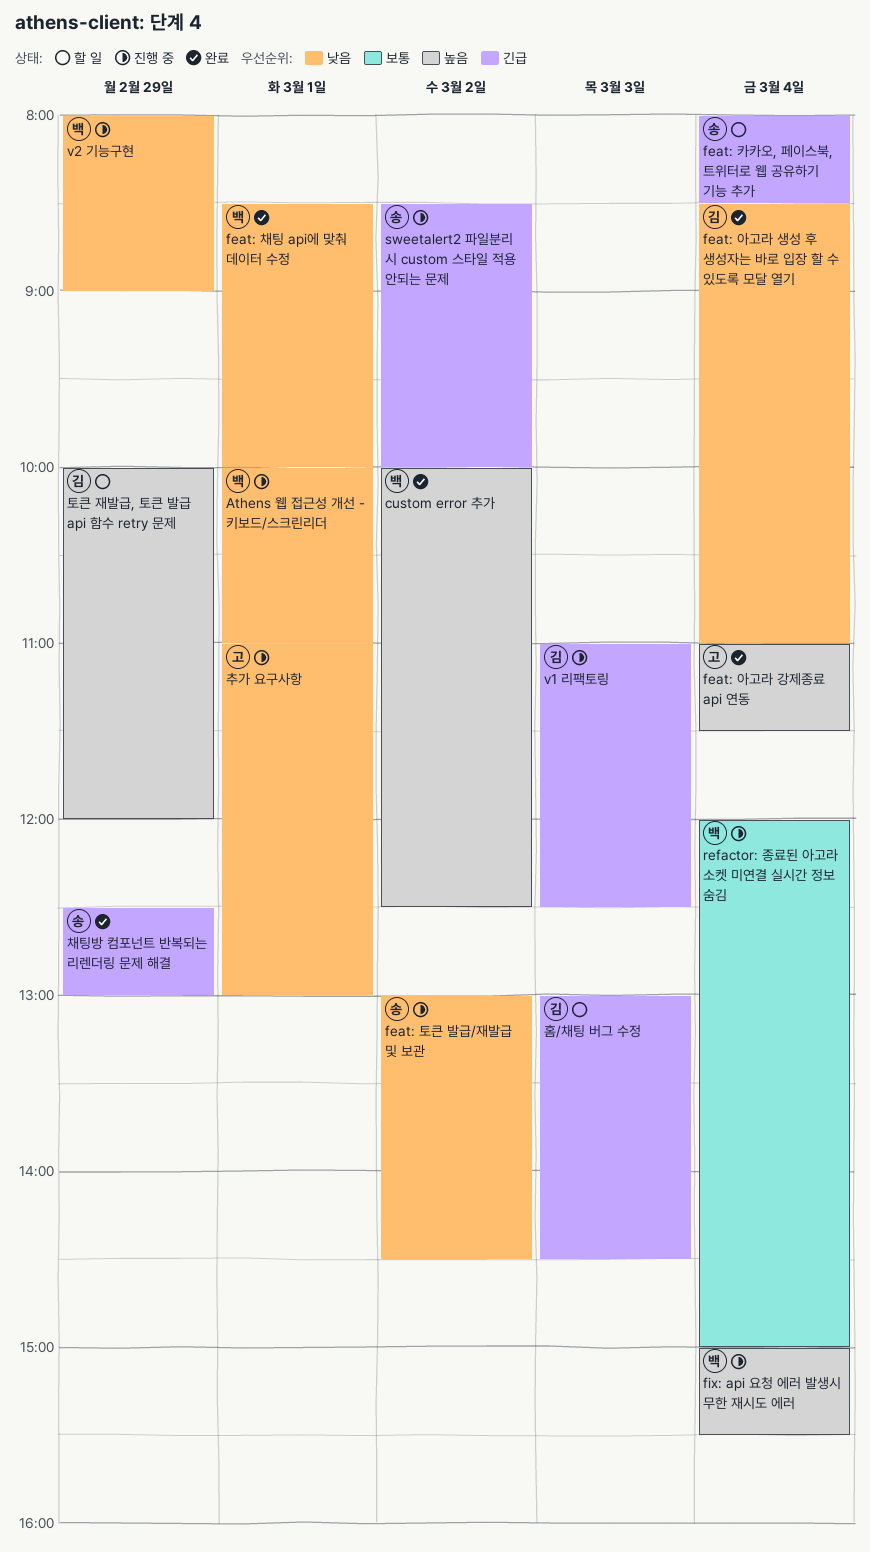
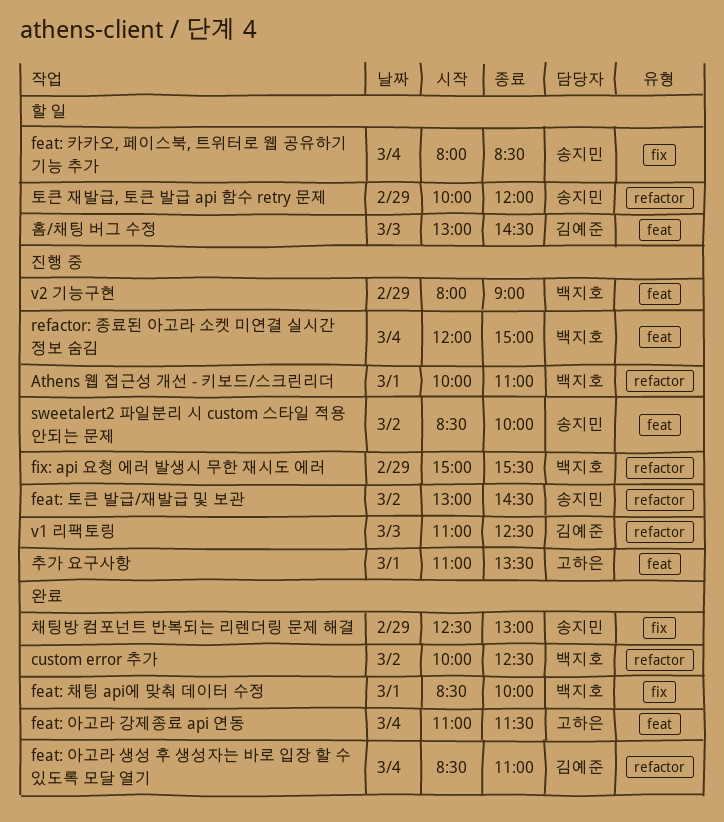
fix: api 요청 에러 발생시 무한 재시도 에러, day: Mar 4 -> Feb 29
추가 요구사항, ends: 13:00 -> 13:30
토큰 재발급, 토큰 발급 api 함수 retry 문제, owner: 김예준 -> 송지민

